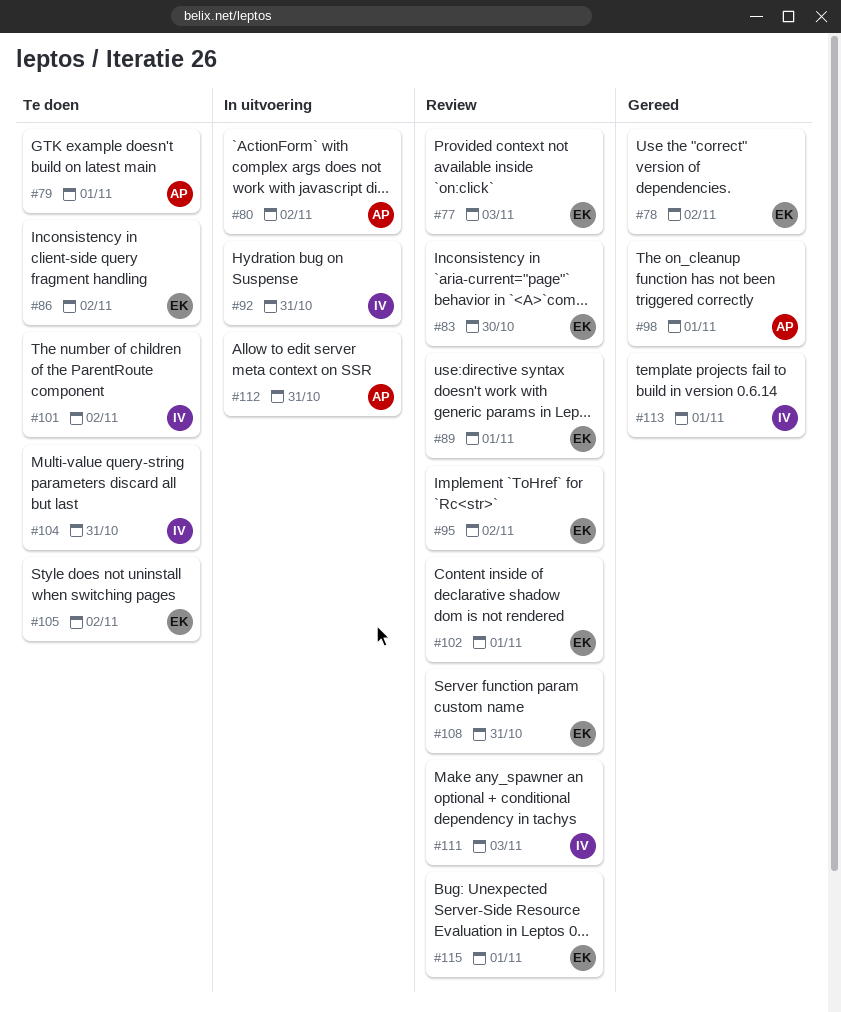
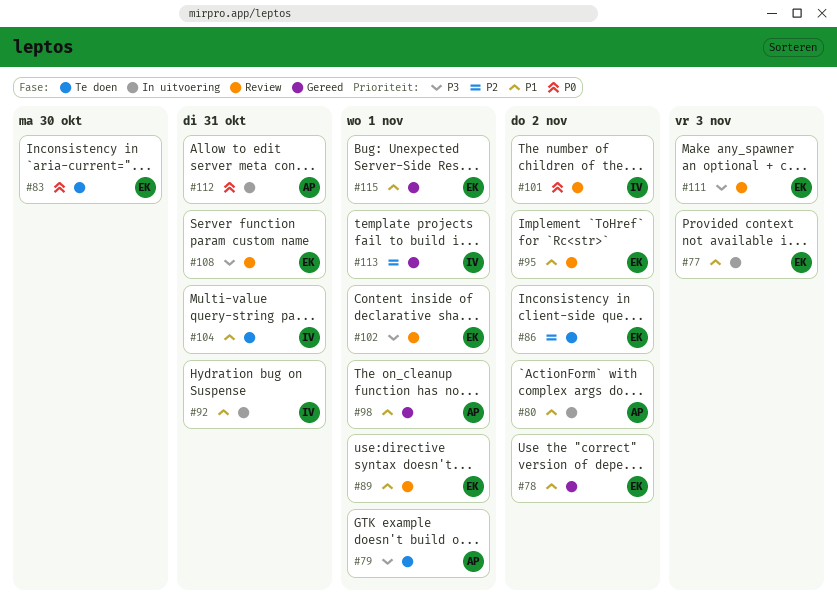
#77, status: Review -> In uitvoering
#83, status: Review -> Te doen
#101, status: Te doen -> Review
#105: present -> none
#111, owner: IV -> EK
#115, status: Review -> Gereed

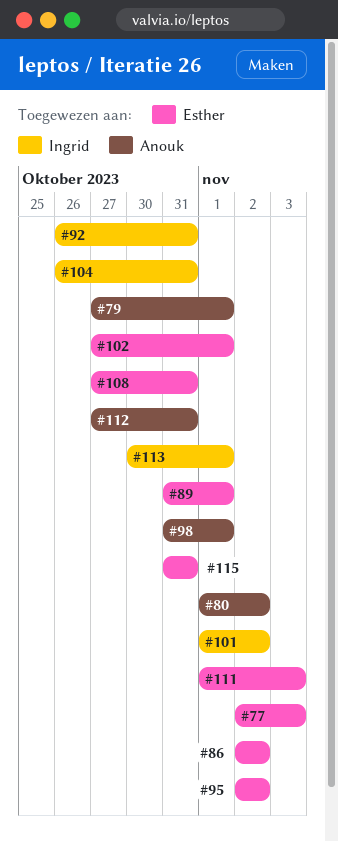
#78: present -> none
#83: present -> none
#115, due: Nov 1 -> Oct 31

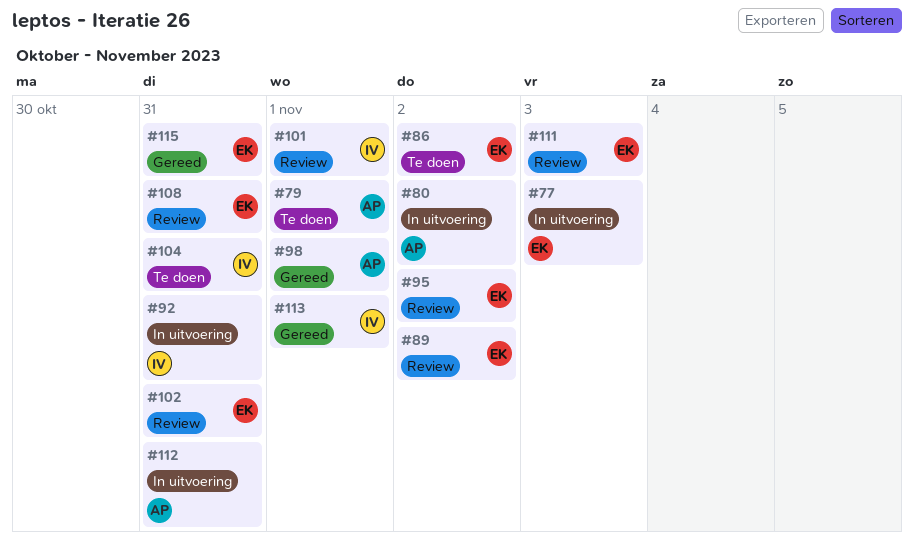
#89, due: Nov 1 -> Nov 2
#101, due: Nov 2 -> Nov 1
#102, due: Nov 1 -> Oct 31

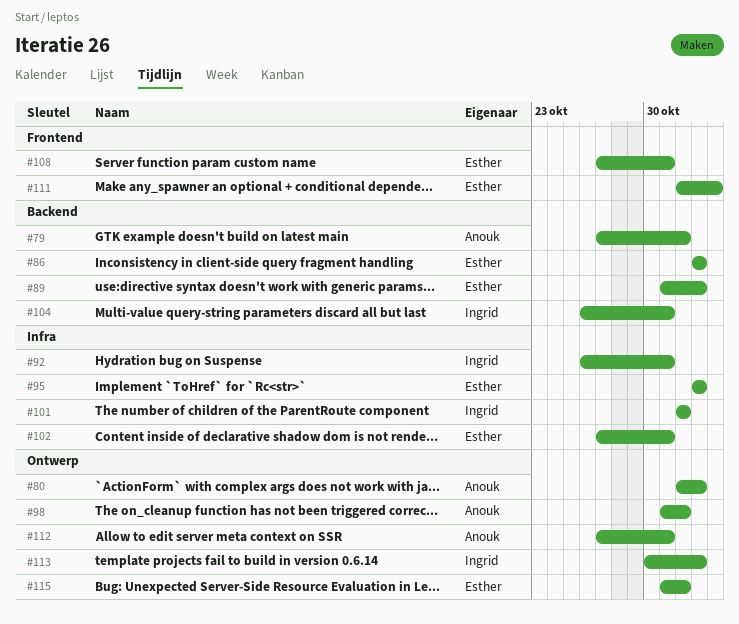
#77: present -> none
#113, due: Nov 1 -> Nov 2
#115, due: Oct 31 -> Nov 1

